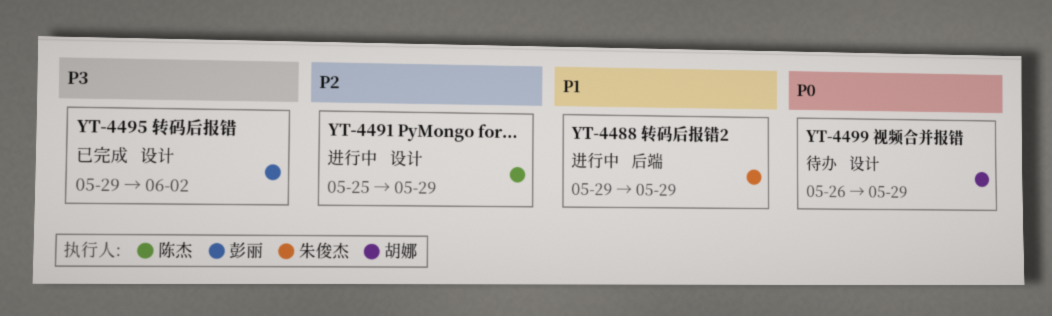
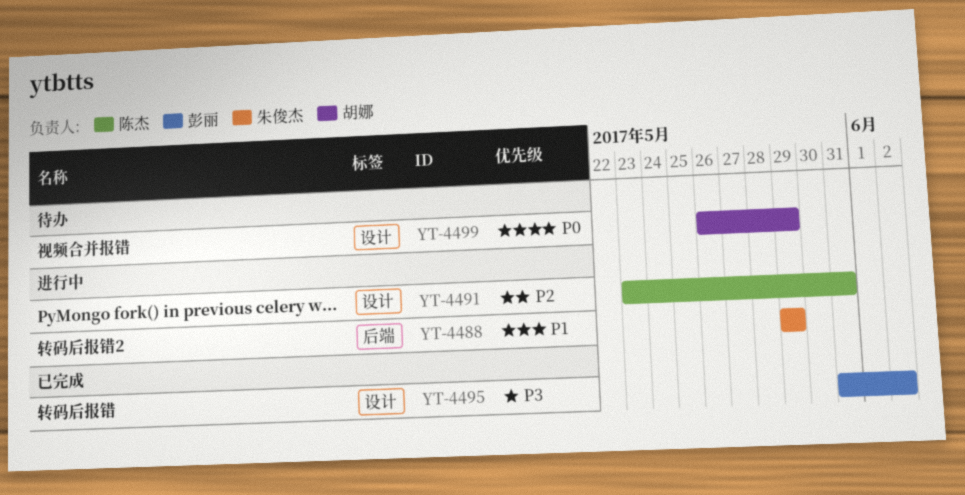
YT-4491, start: May 25 -> May 23
YT-4491, due: May 29 -> May 31
YT-4495, start: May 29 -> May 31

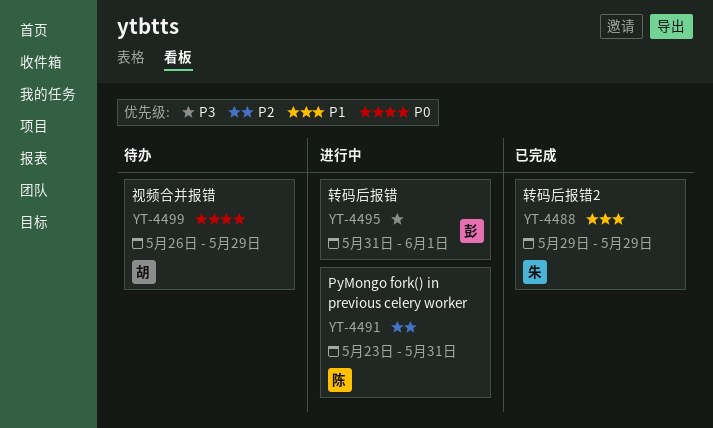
YT-4488, status: 进行中 -> 已完成
YT-4495, status: 已完成 -> 进行中
YT-4495, due: Jun 2 -> Jun 1

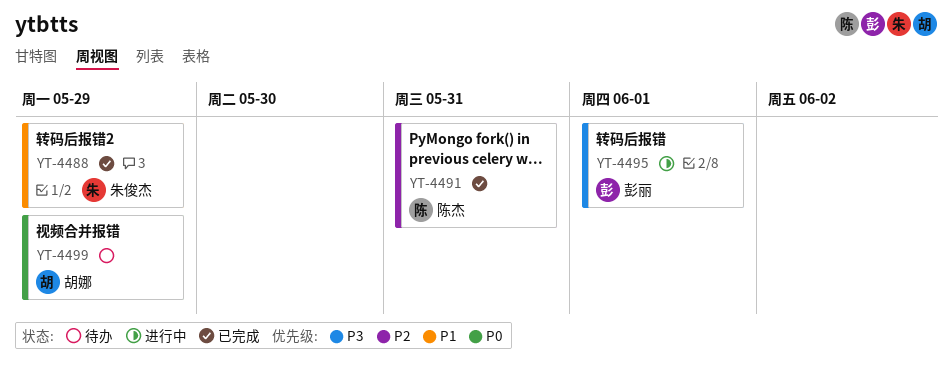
YT-4491, status: 进行中 -> 已完成

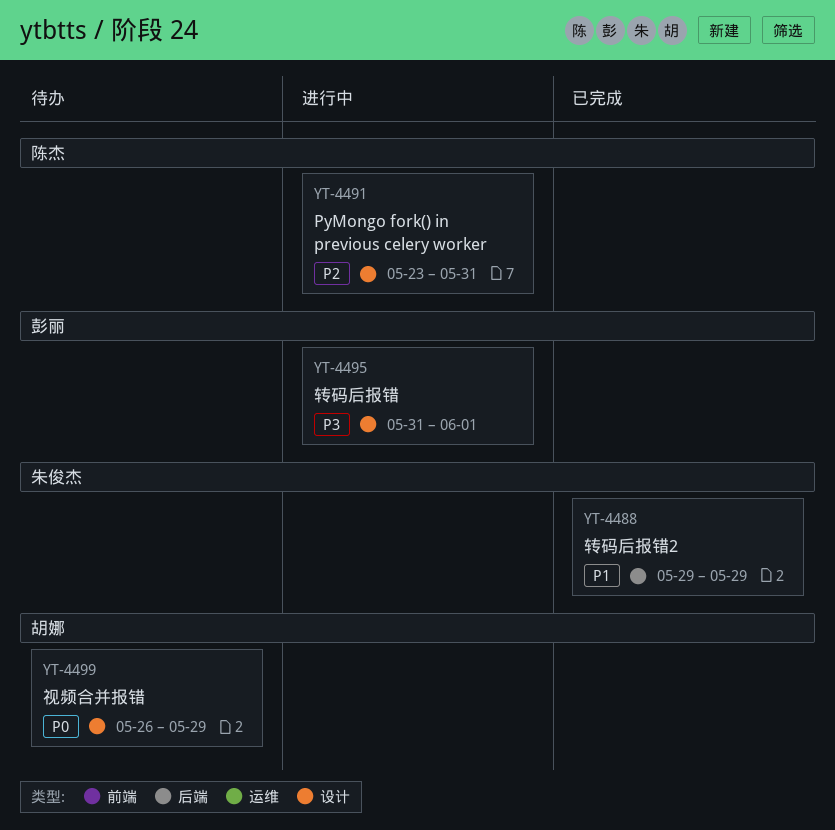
YT-4491, status: 已完成 -> 进行中

